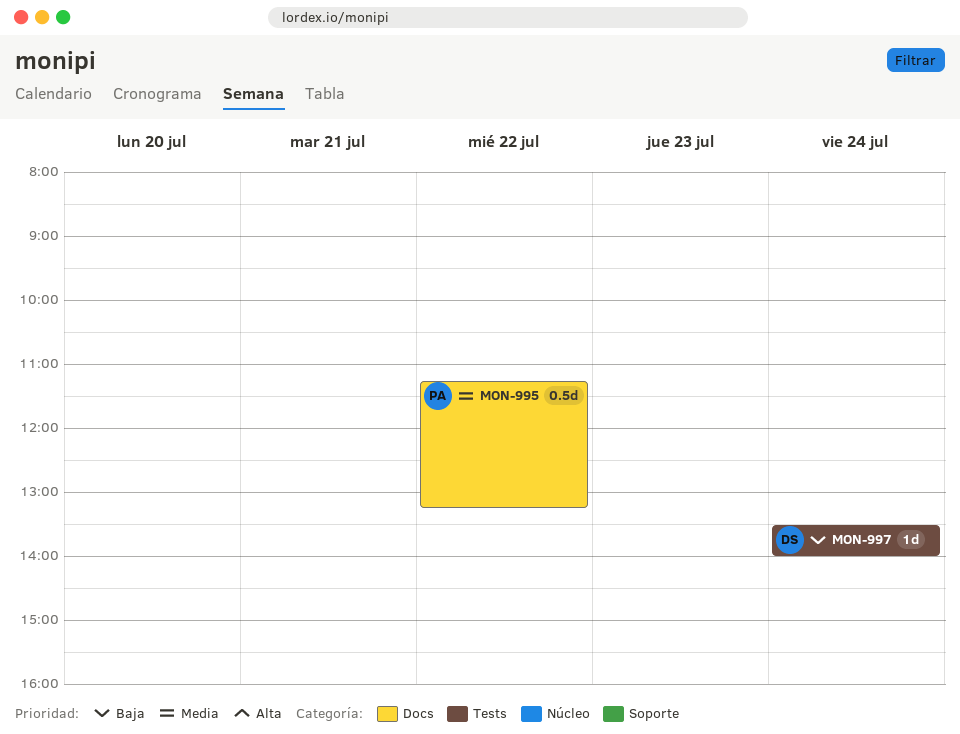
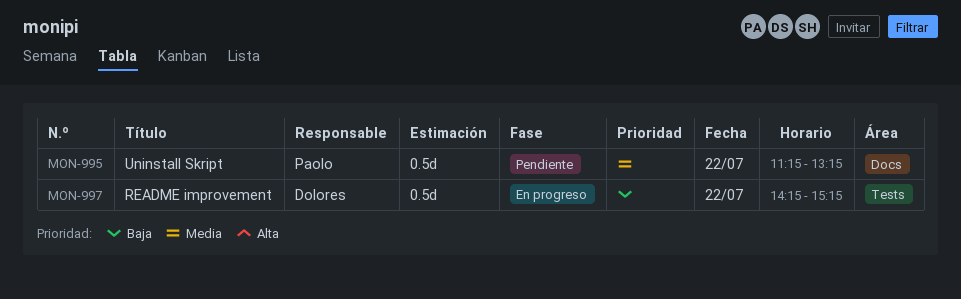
MON-997, estimate: 1d -> 0.5d
MON-997, day: Jul 24 -> Jul 22
MON-997, begins: 13:30 -> 14:15
MON-997, ends: 14:00 -> 15:15

